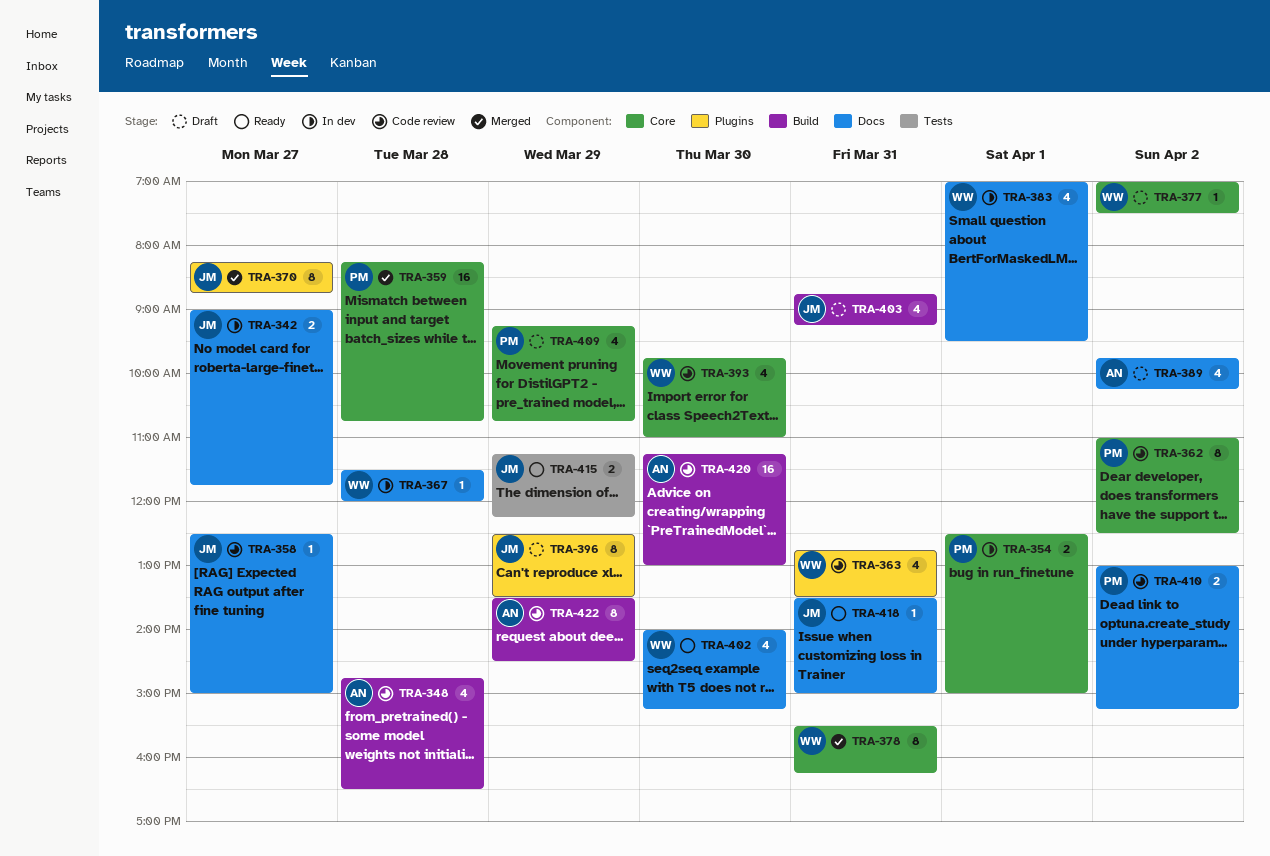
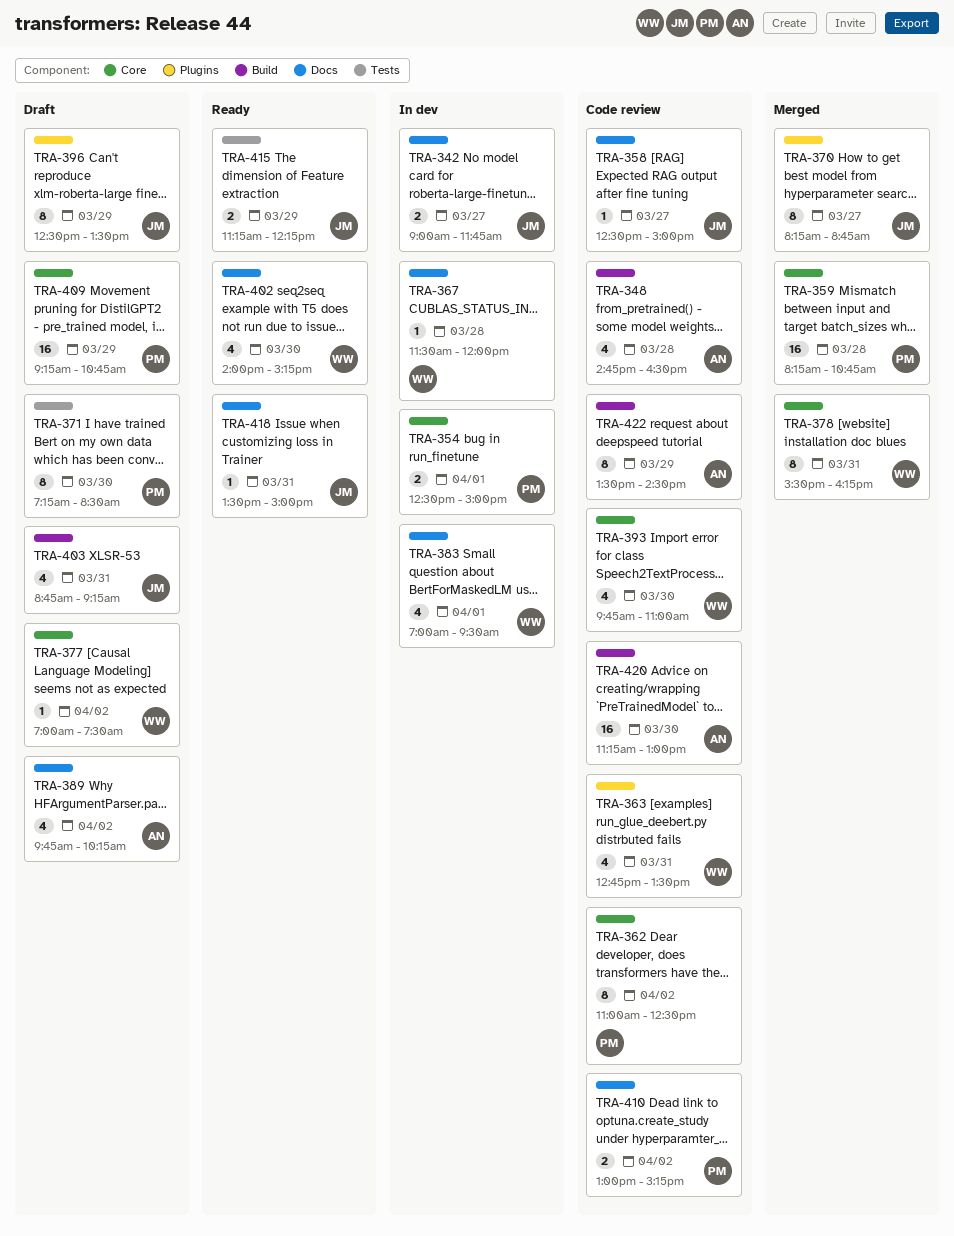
TRA-371: none -> present
TRA-409, estimate: 4 -> 16

